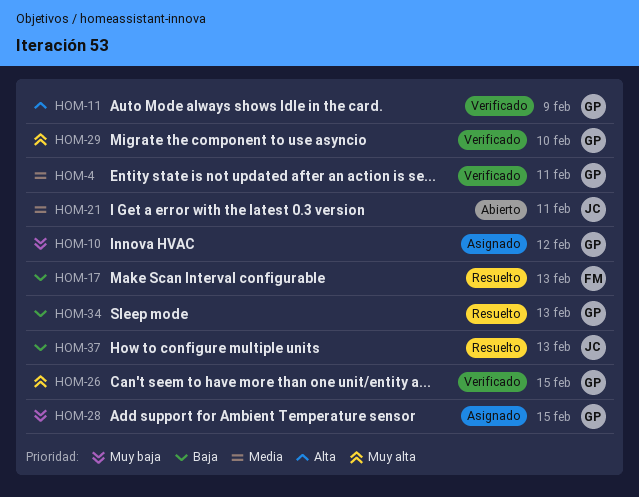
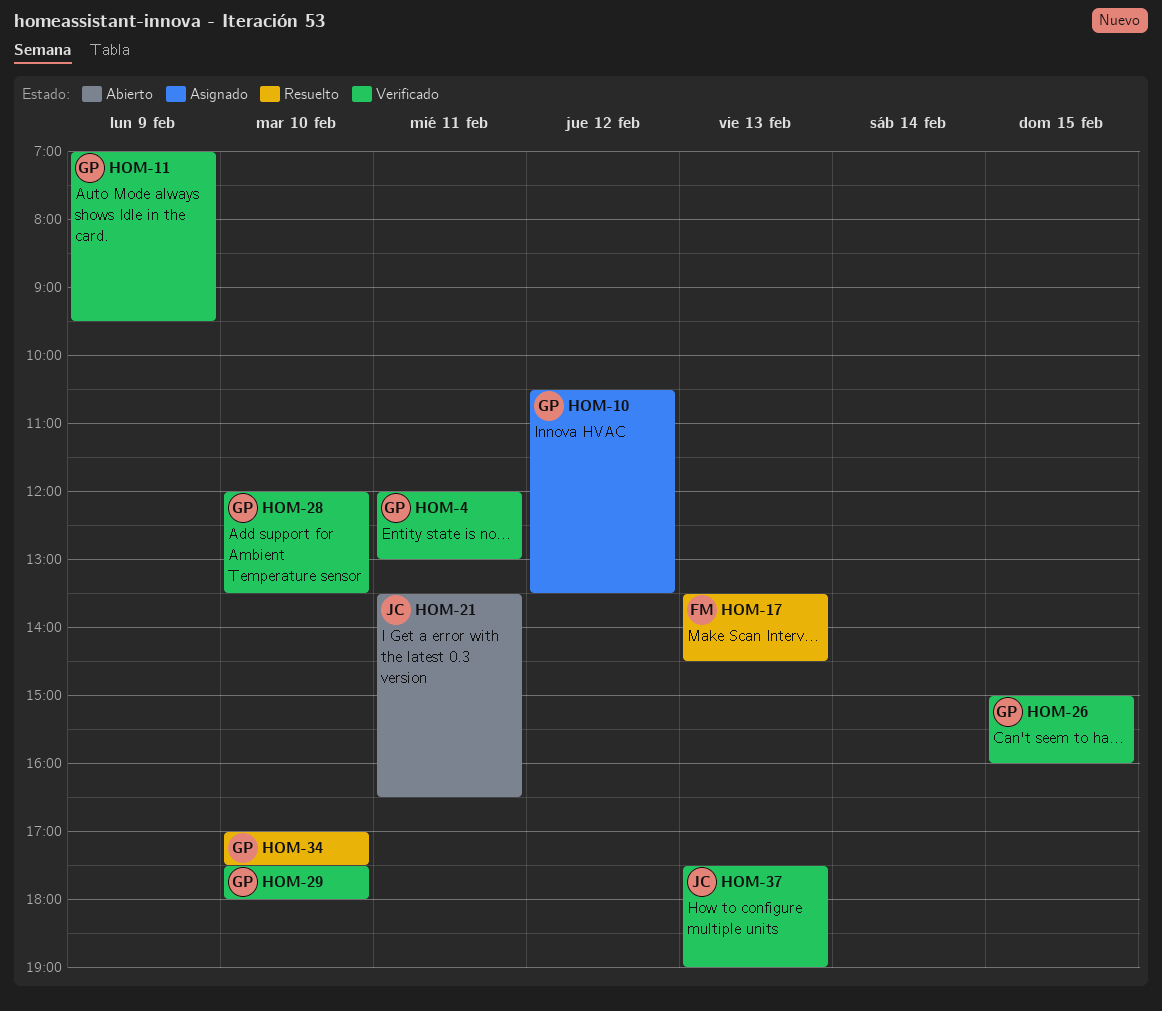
HOM-28, status: Asignado -> Verificado
HOM-28, day: Feb 15 -> Feb 10
HOM-34, day: Feb 13 -> Feb 10
HOM-37, status: Resuelto -> Verificado

